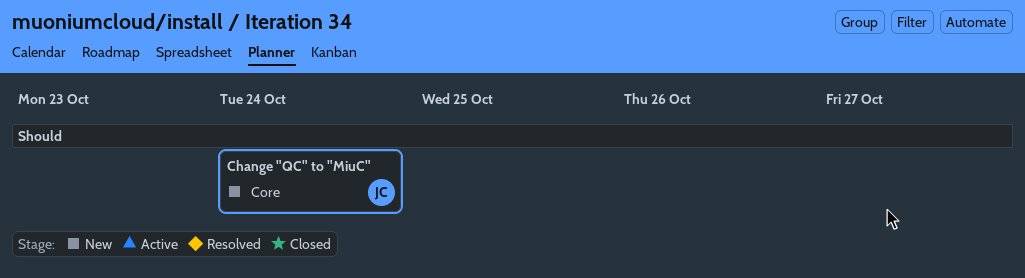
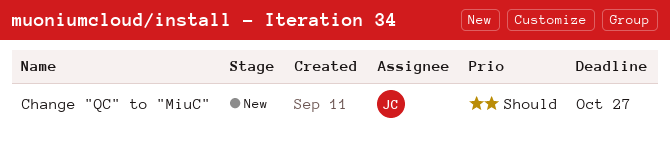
Change "QC" to "MiuC", due: Oct 24 -> Oct 27

